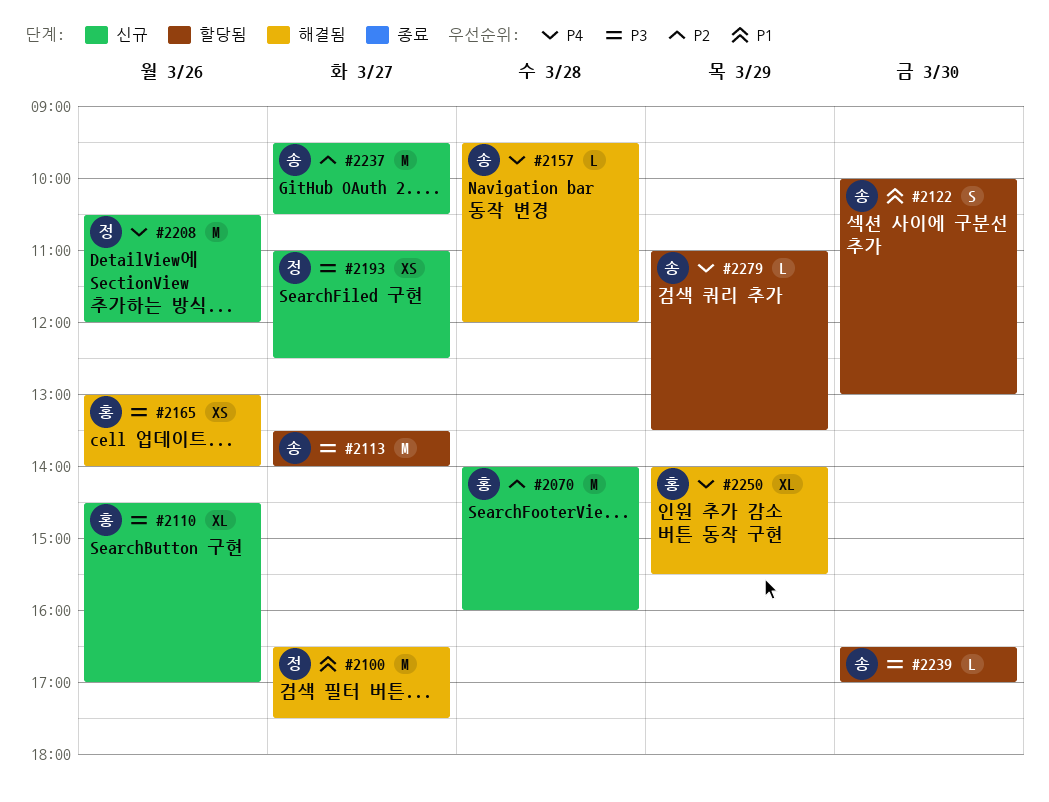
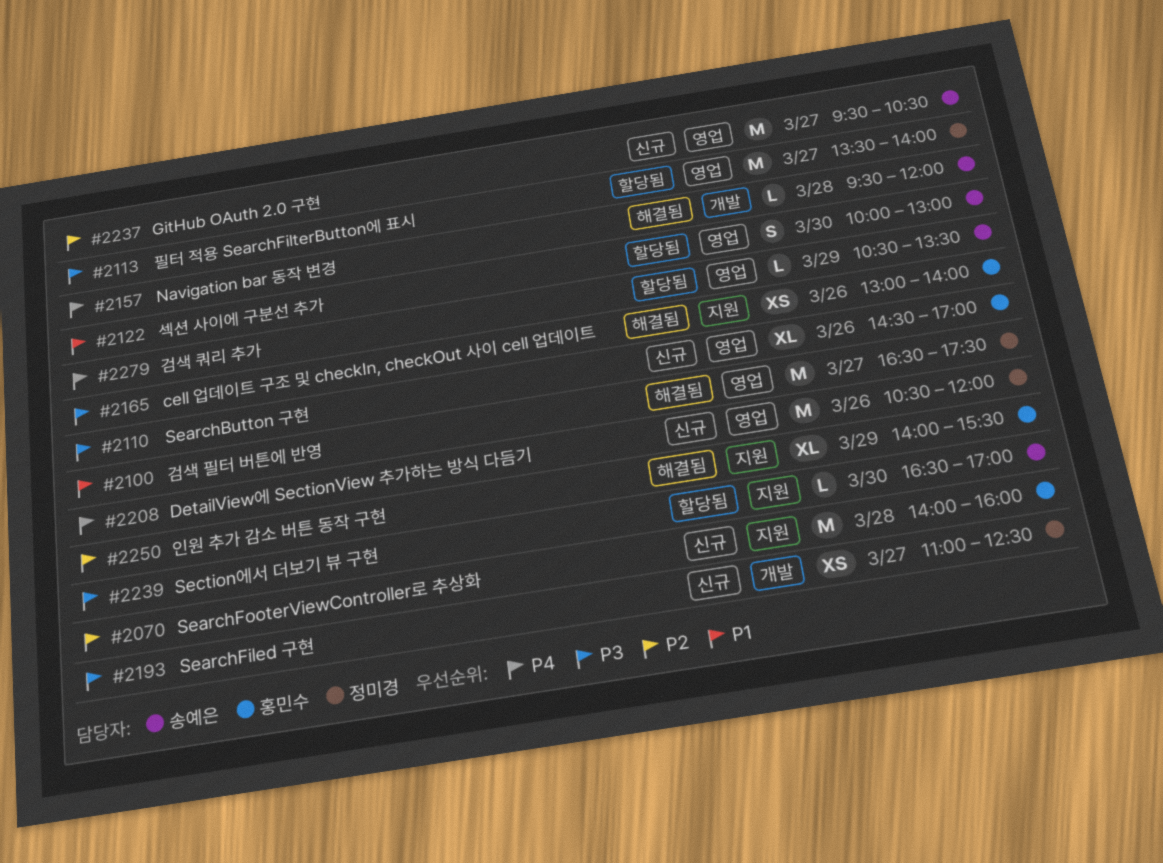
#2113, owner: 송예은 -> 정미경
#2250, priority: P4 -> P2
#2279, begins: 11:00 -> 10:30

